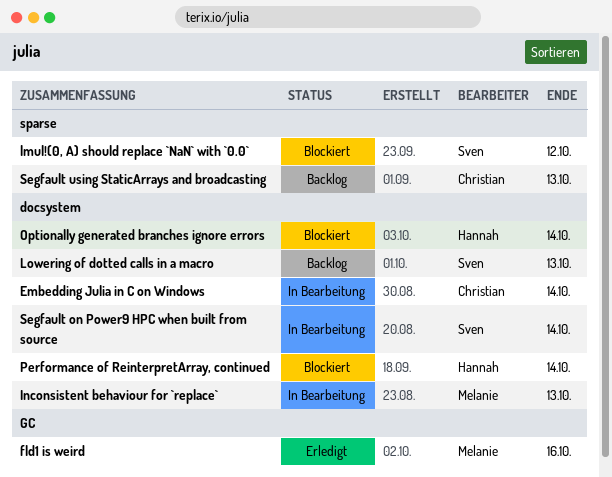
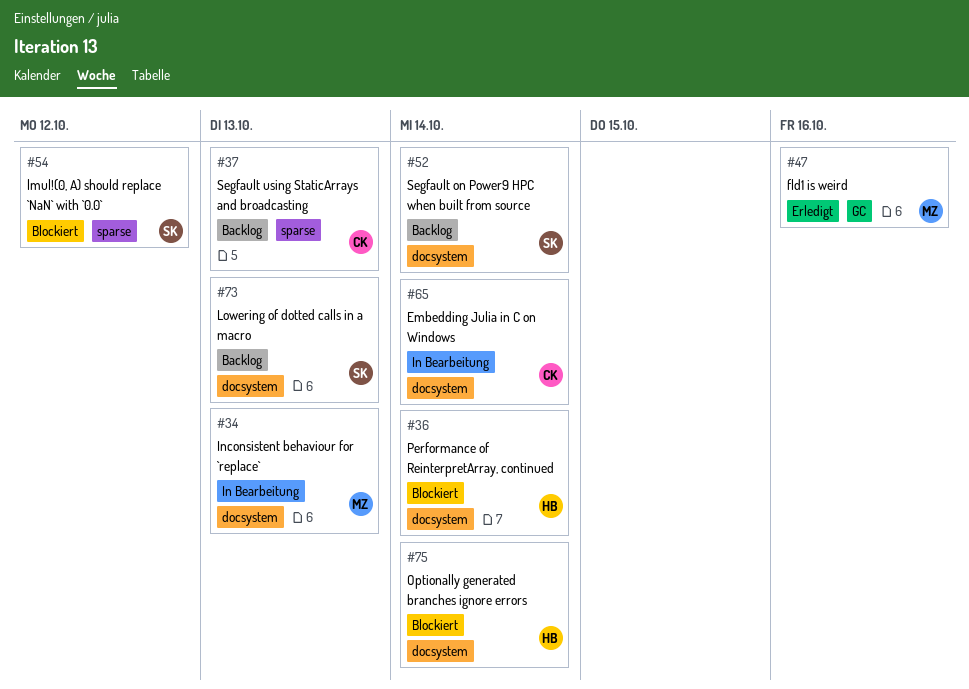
Segfault on Power9 HPC when built from source, status: In Bearbeitung -> Backlog

